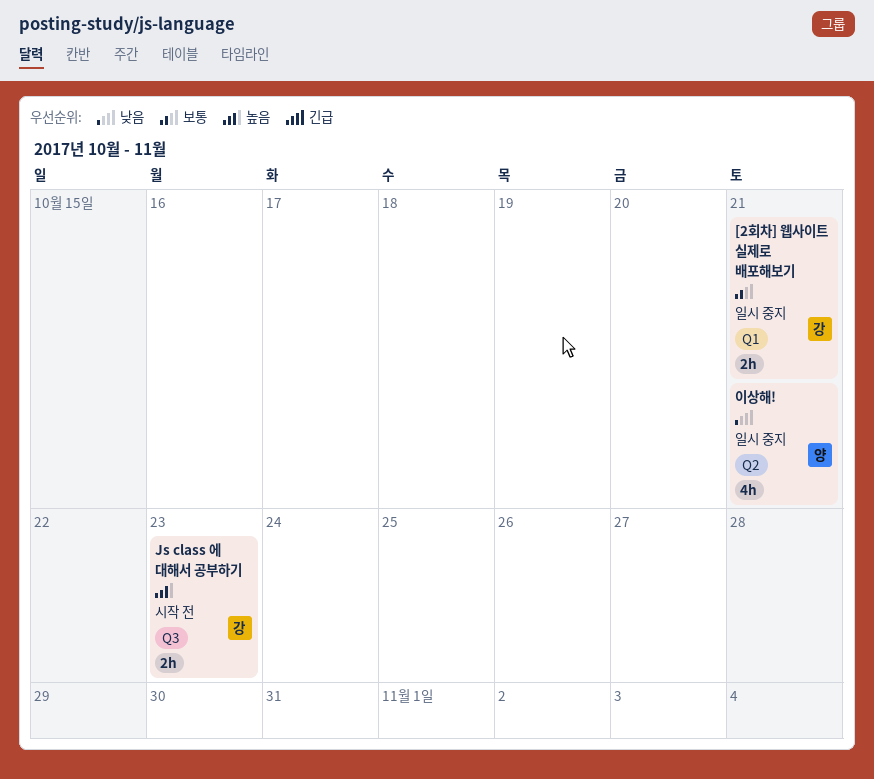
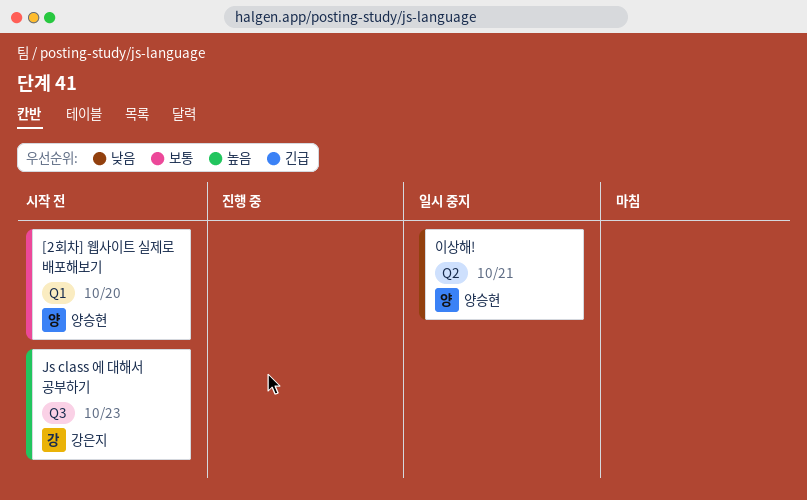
[2회차] 웹사이트 실제로 배포해보기, status: 일시 중지 -> 시작 전
[2회차] 웹사이트 실제로 배포해보기, owner: 강은지 -> 양승현
[2회차] 웹사이트 실제로 배포해보기, due: Oct 21 -> Oct 20

